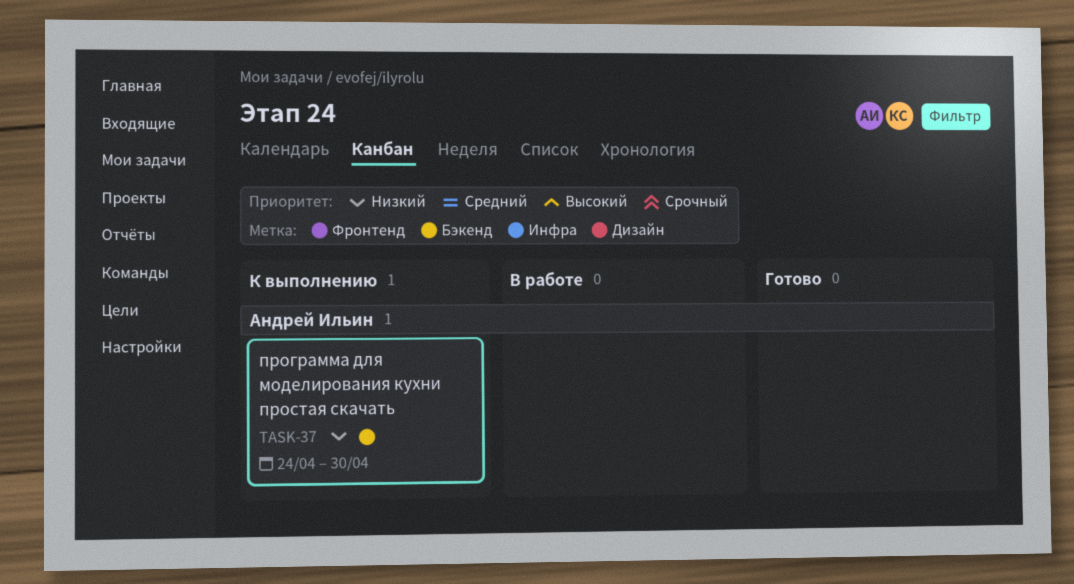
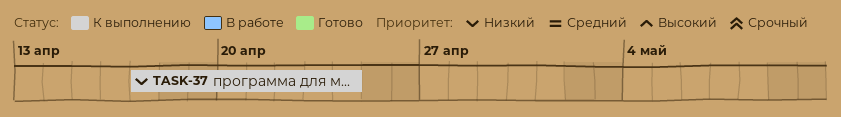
TASK-37, start: Apr 24 -> Apr 17
TASK-37, due: Apr 30 -> Apr 24

